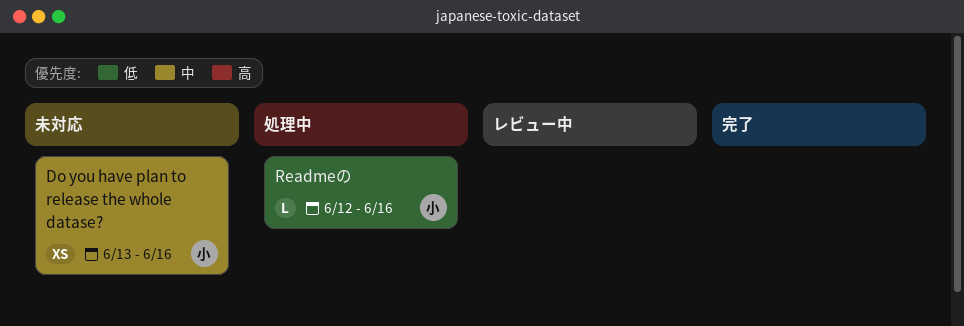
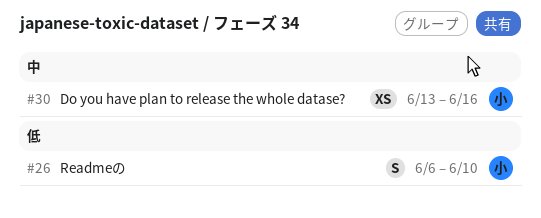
Readmeの, estimate: L -> S
Readmeの, start: Jun 12 -> Jun 6
Readmeの, due: Jun 16 -> Jun 10

